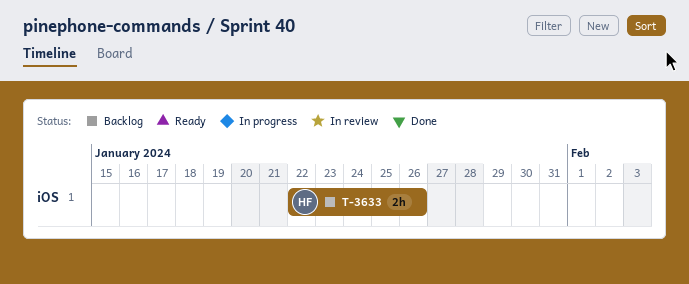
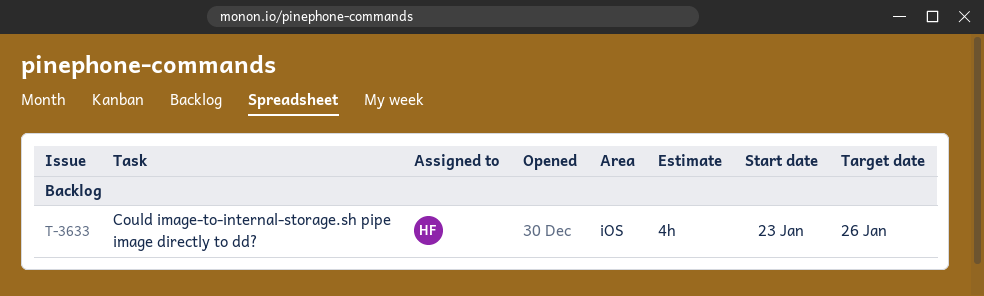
T-3633, estimate: 2h -> 4h
T-3633, start: Jan 22 -> Jan 23

